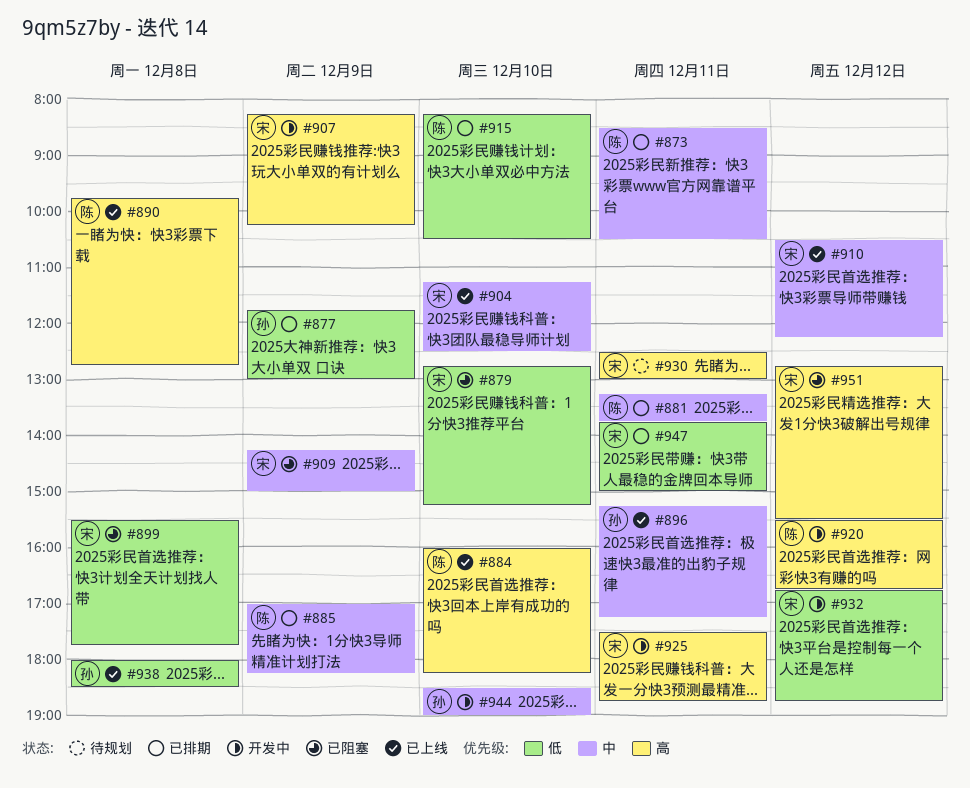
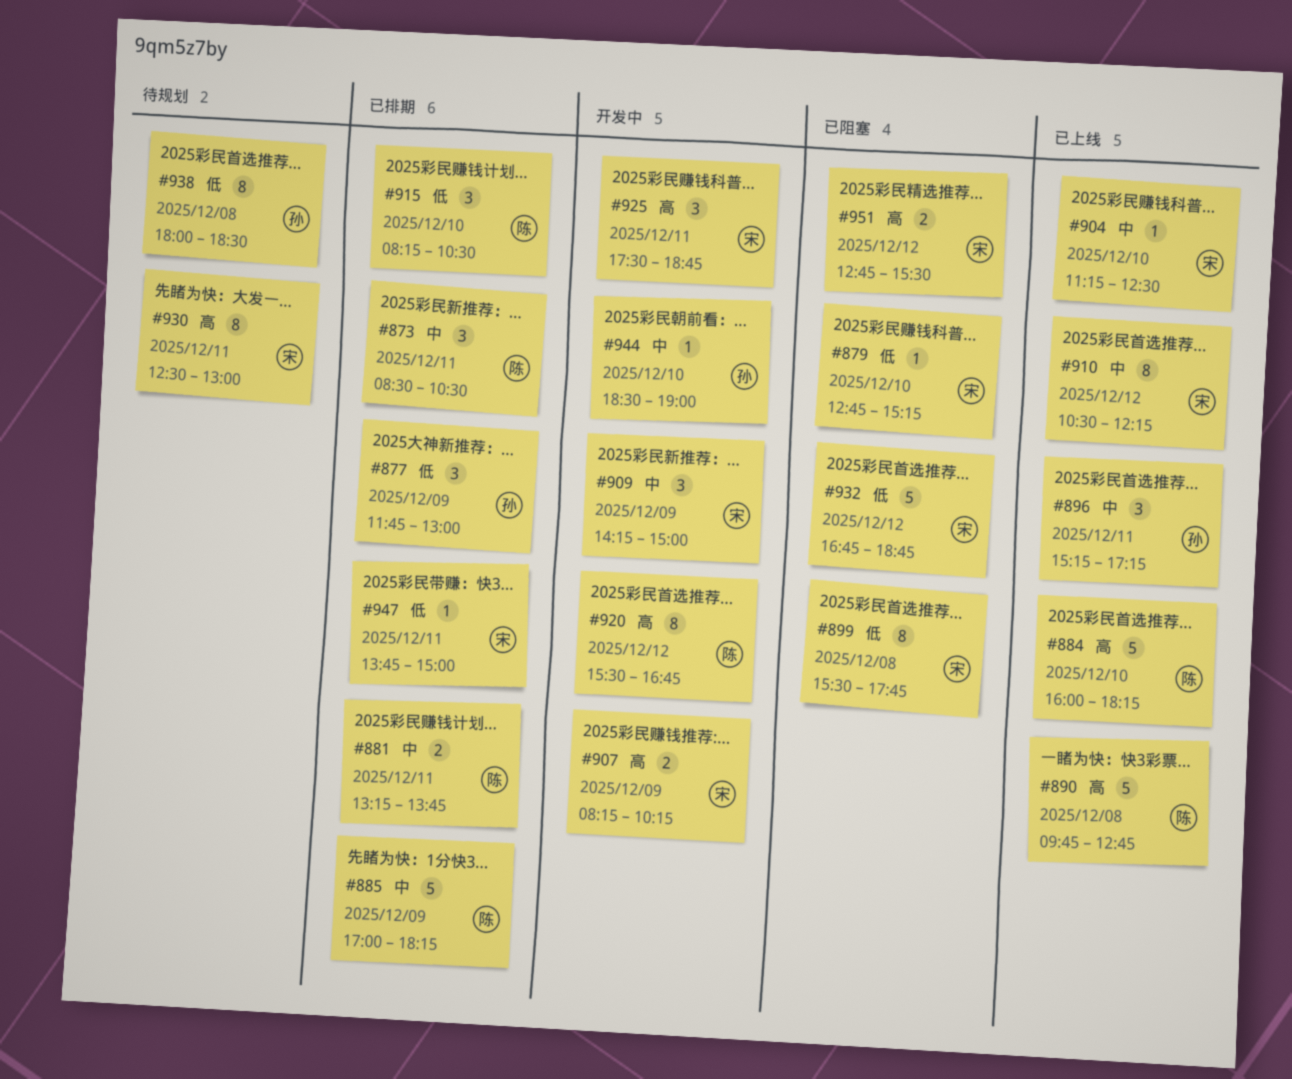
#909, status: 已阻塞 -> 开发中
#932, status: 开发中 -> 已阻塞
#938, status: 已上线 -> 待规划

